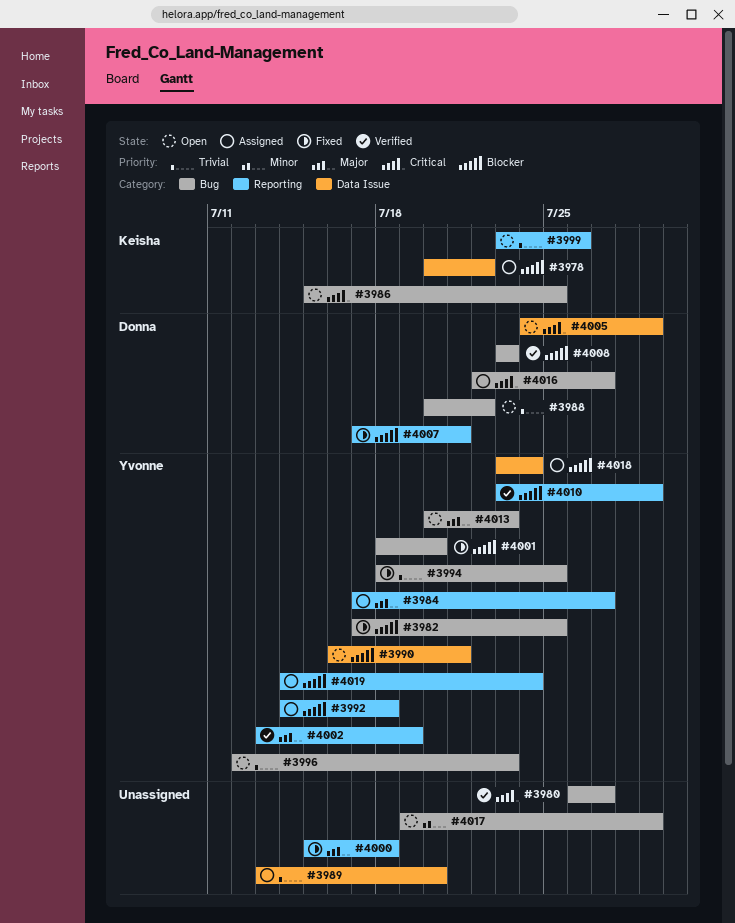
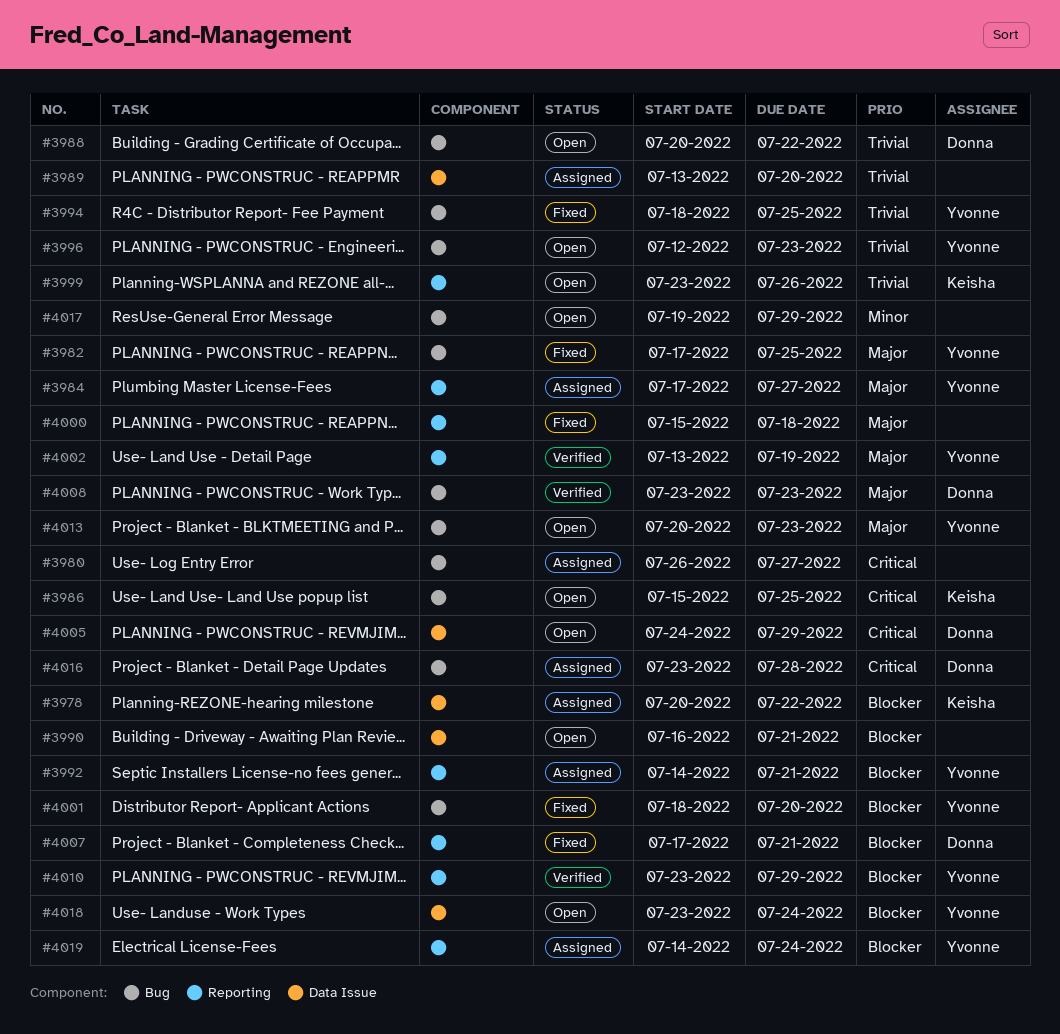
#3980, status: Verified -> Assigned
#3982, priority: Blocker -> Major
#3990, owner: Yvonne -> none
#3992, due: Jul 18 -> Jul 21
#4008, priority: Blocker -> Major
#4016, start: Jul 22 -> Jul 23
#4016, due: Jul 27 -> Jul 28
#4018, status: Assigned -> Open

